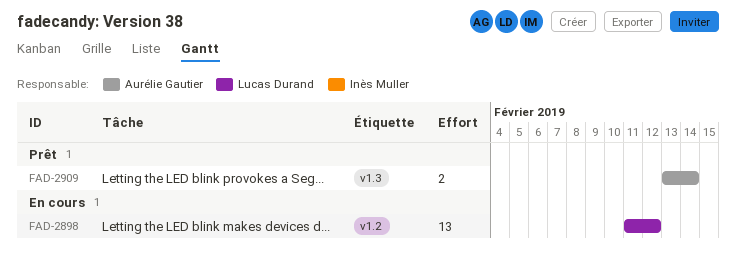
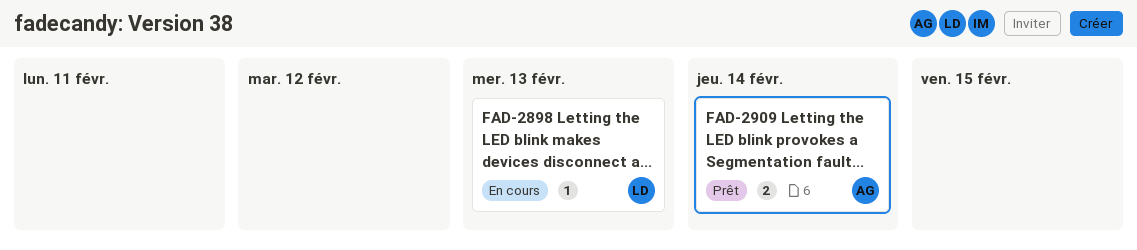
FAD-2898, estimate: 13 -> 1
FAD-2898, due: Feb 12 -> Feb 13

